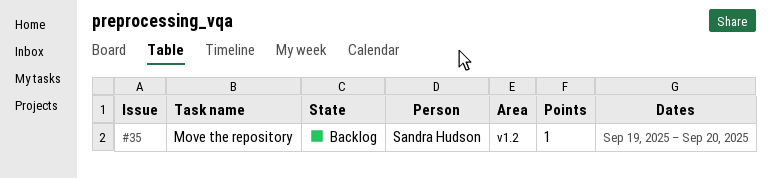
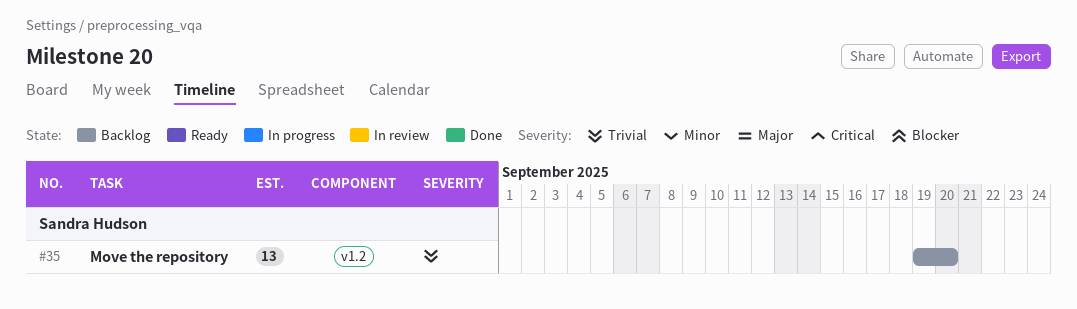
#35, estimate: 1 -> 13

